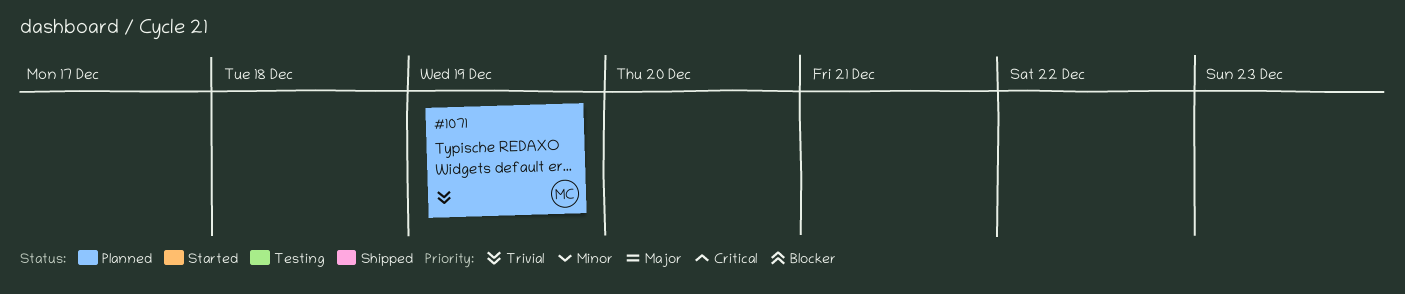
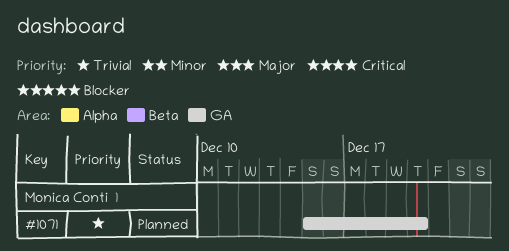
#1071, due: Dec 19 -> Dec 20

